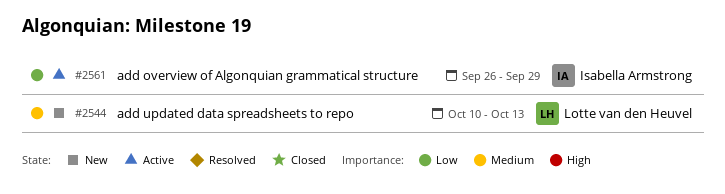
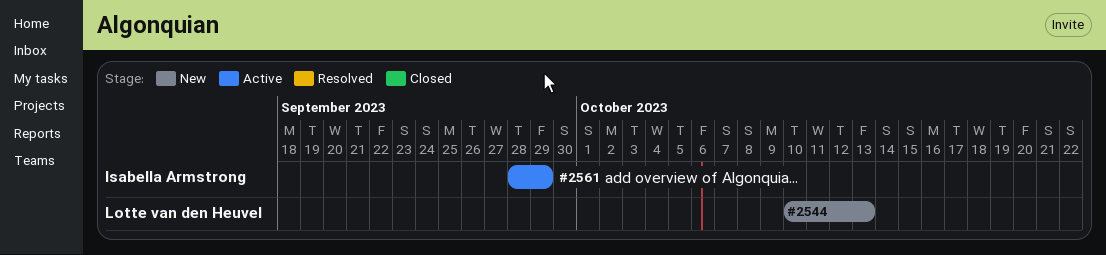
#2561, start: Sep 26 -> Sep 28

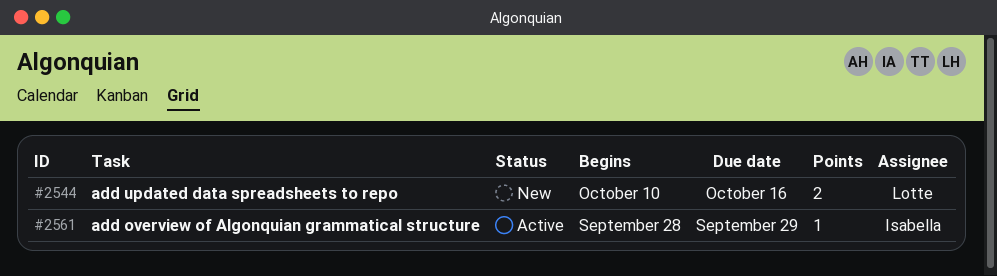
#2544, due: Oct 13 -> Oct 16

